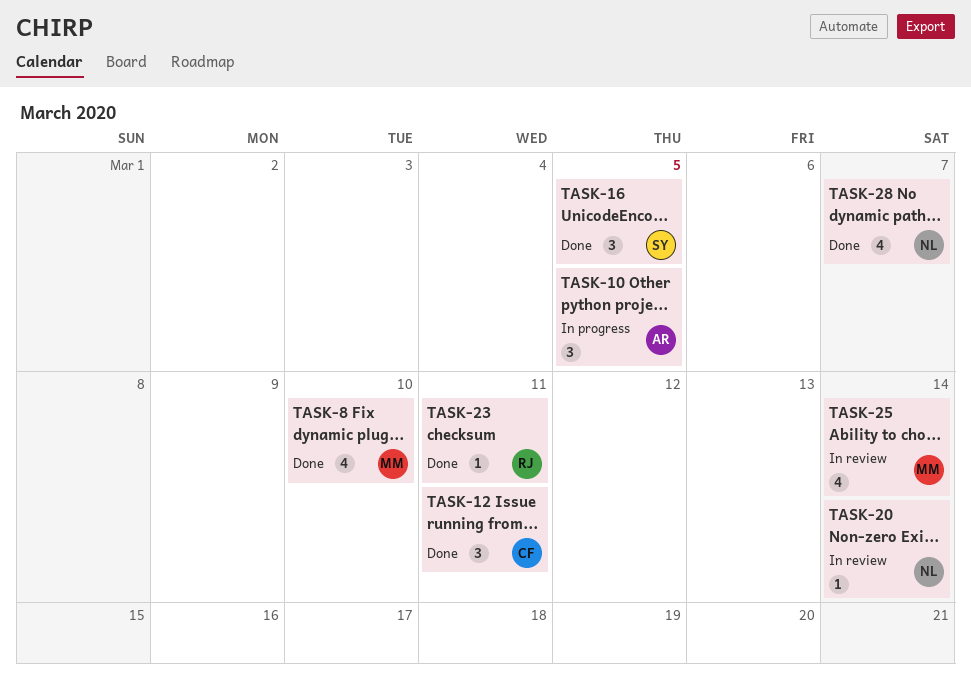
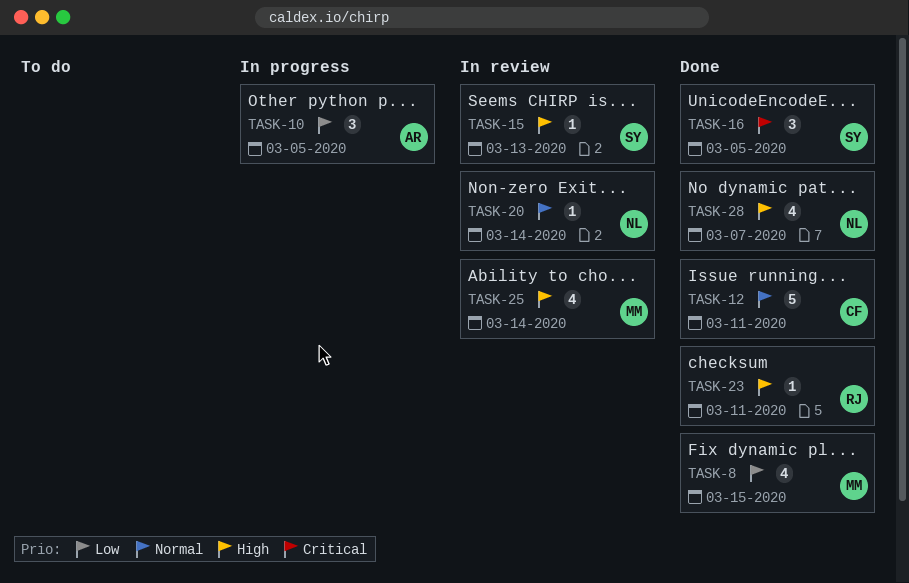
TASK-8, due: Mar 10 -> Mar 15
TASK-12, estimate: 3 -> 5
TASK-15: none -> present

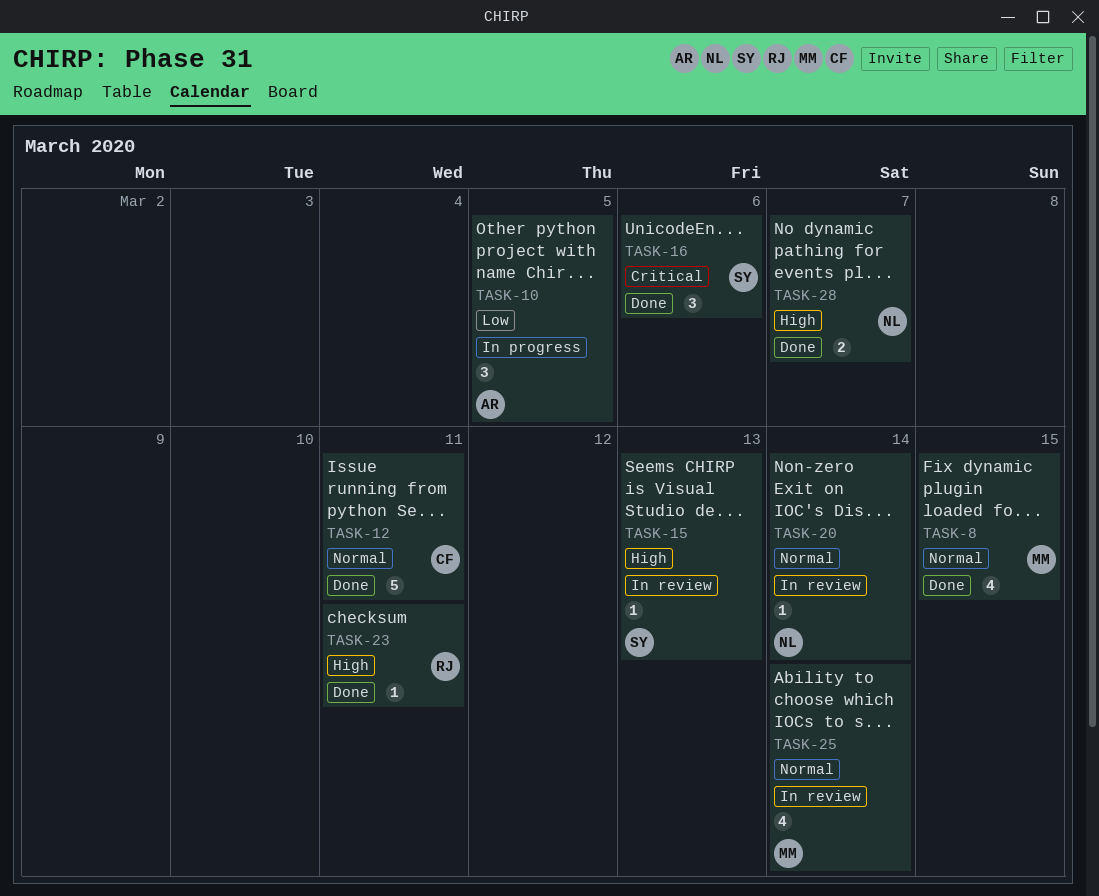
TASK-8, priority: Low -> Normal
TASK-16, due: Mar 5 -> Mar 6
TASK-25, priority: High -> Normal
TASK-28, estimate: 4 -> 2

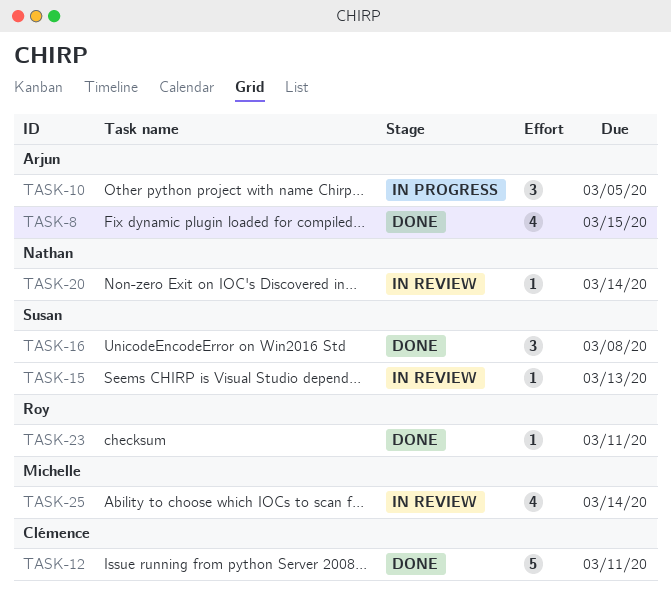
TASK-8, owner: Michelle -> Arjun
TASK-16, due: Mar 6 -> Mar 8
TASK-28: present -> none

